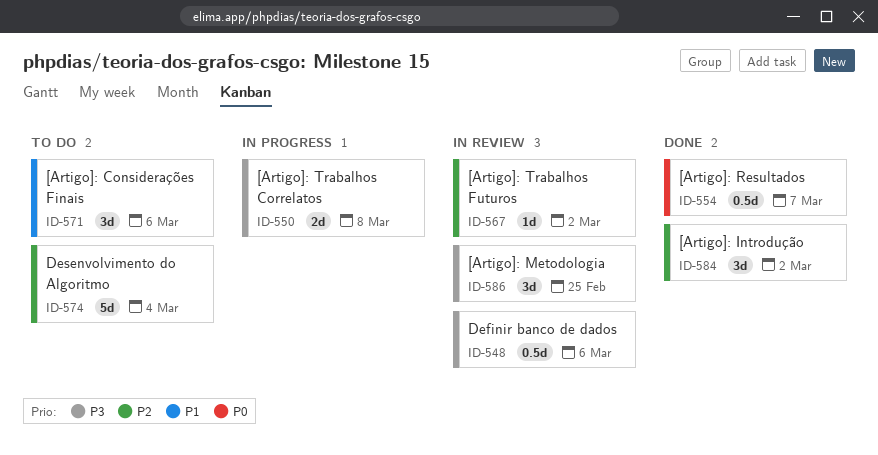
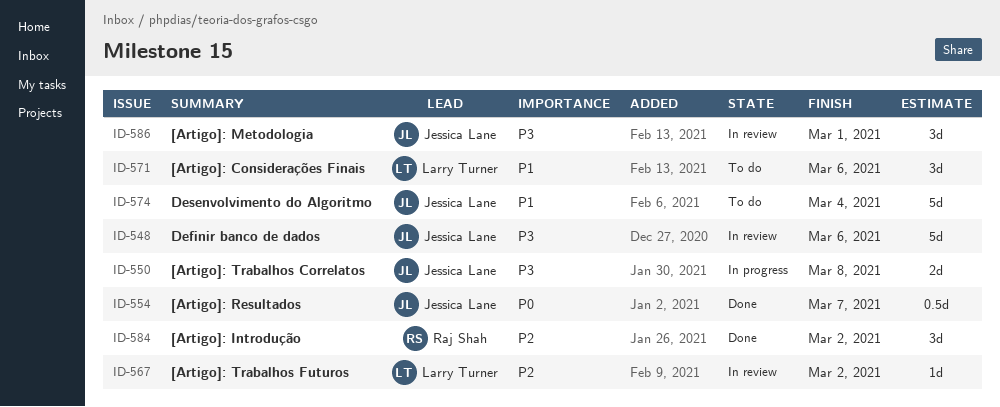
ID-548, estimate: 0.5d -> 5d
ID-574, priority: P2 -> P1
ID-586, due: Feb 25 -> Mar 1

